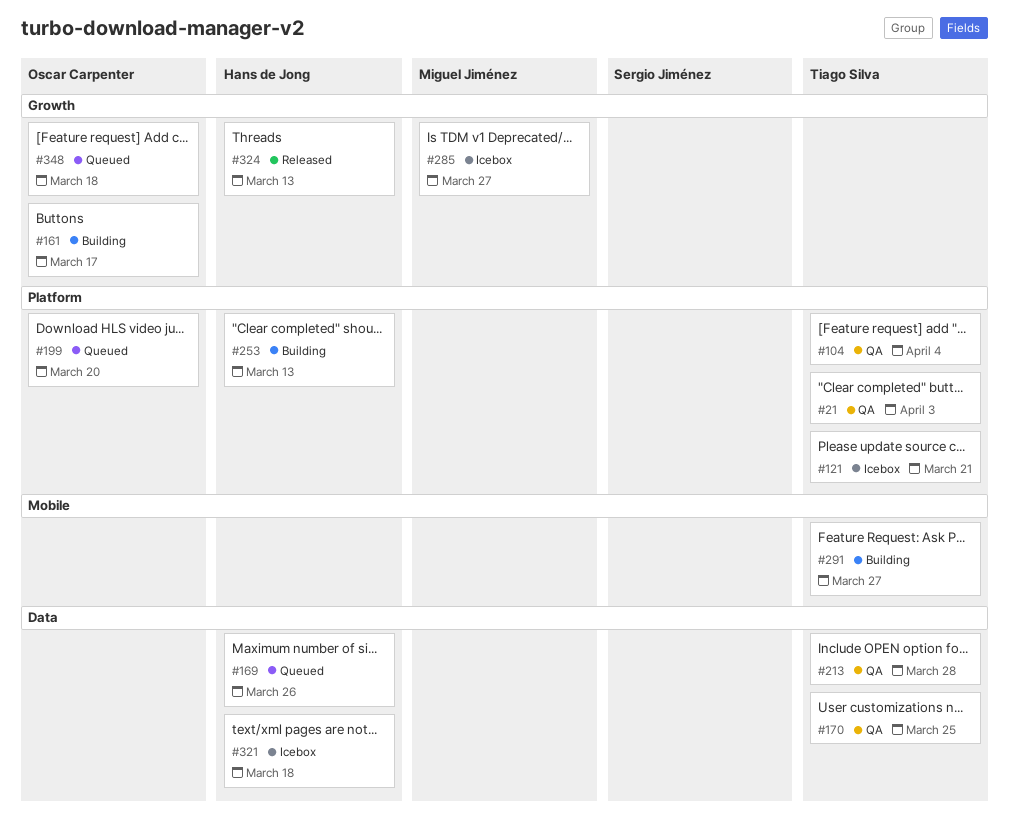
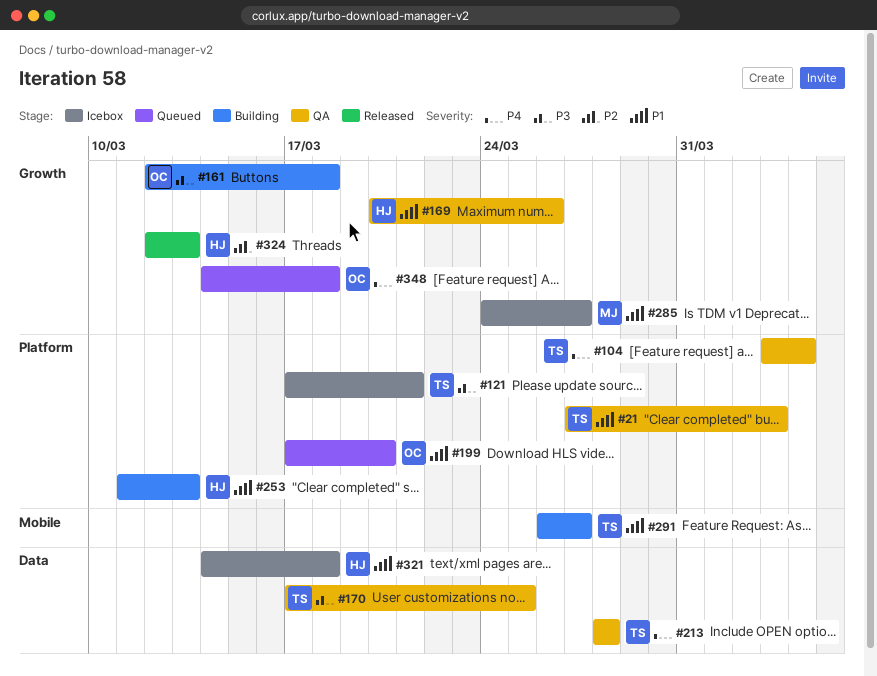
#161, due: Mar 17 -> Mar 18
#169, status: Queued -> QA
#169, label: Data -> Growth

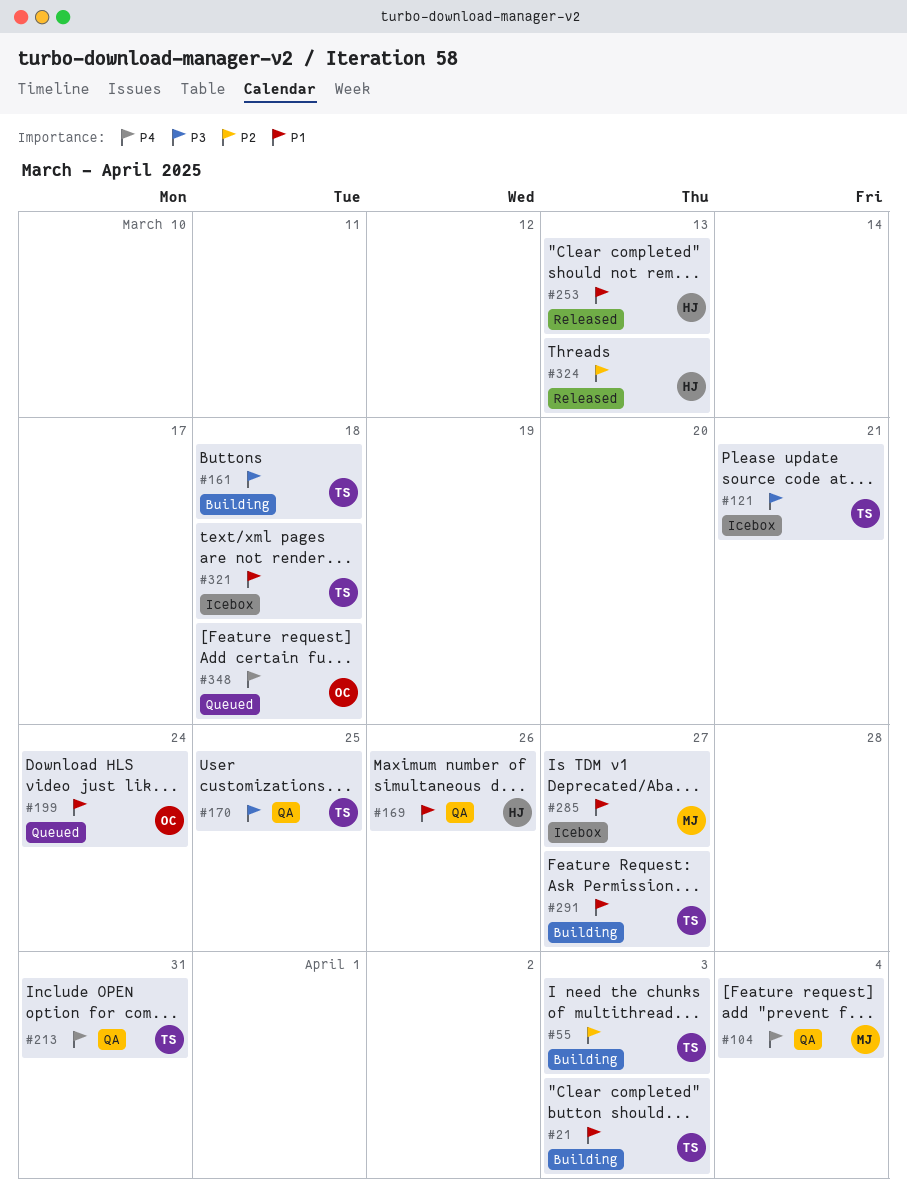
#21, status: QA -> Building
#55: none -> present
#104, owner: TS -> MJ
#161, owner: OC -> TS
#199, due: Mar 20 -> Mar 24
#213, due: Mar 28 -> Mar 31
#253, status: Building -> Released
#321, owner: HJ -> TS

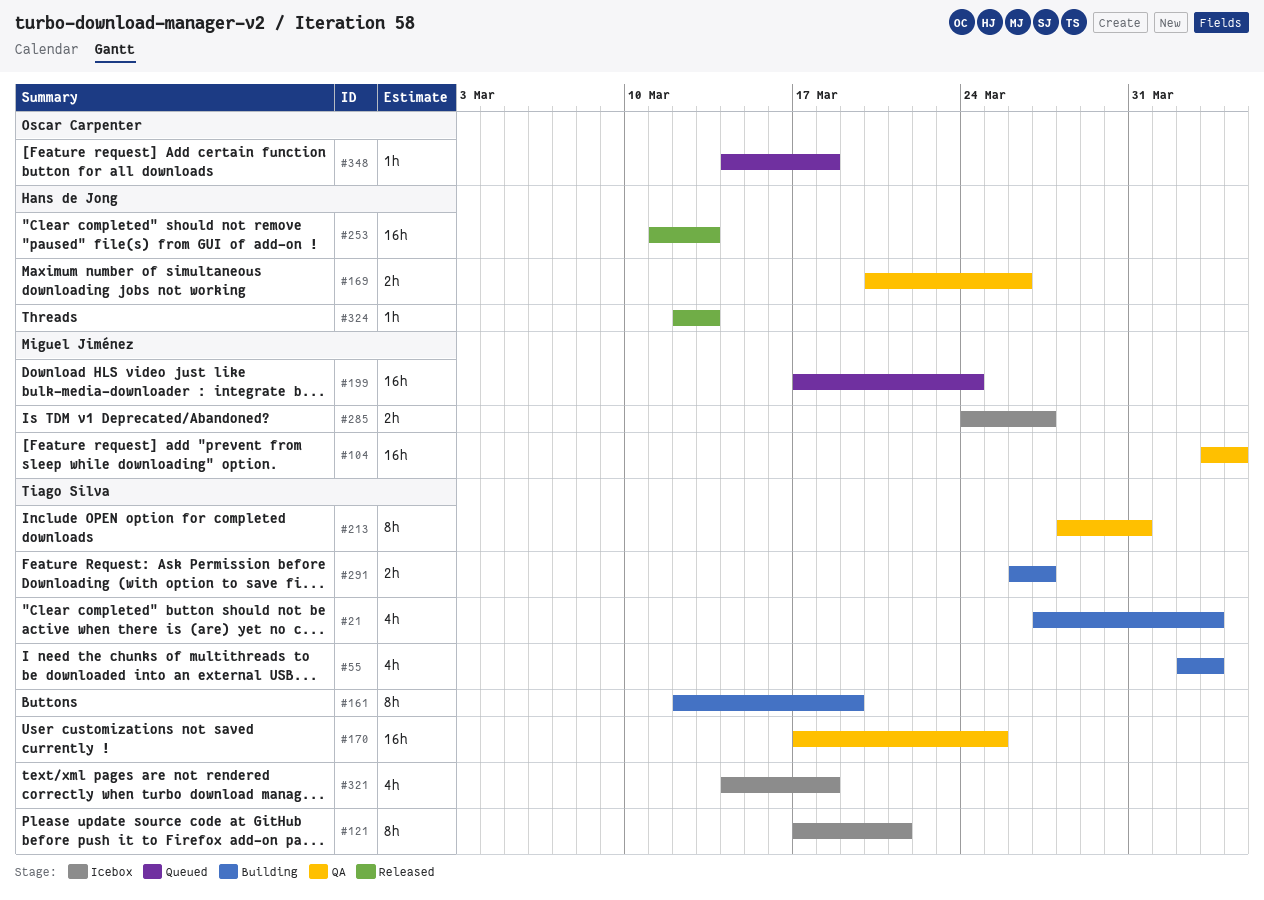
#161, due: Mar 18 -> Mar 19
#199, owner: Oscar Carpenter -> Miguel Jiménez

